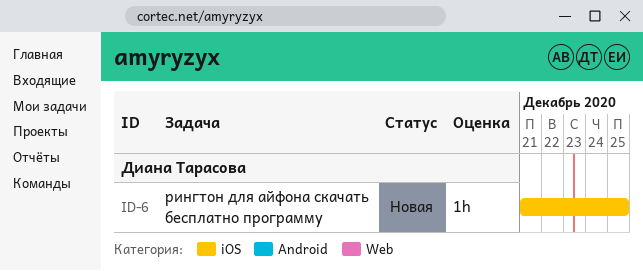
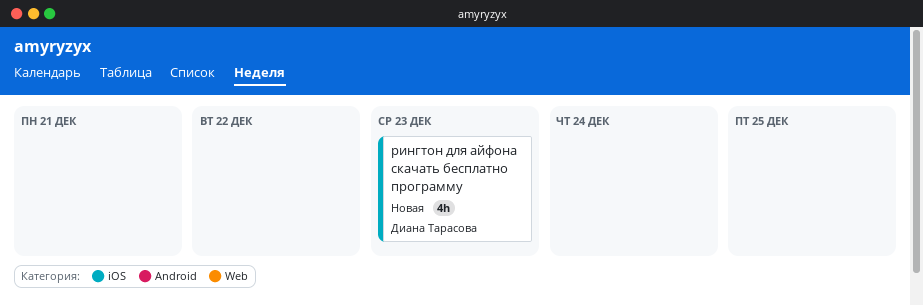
рингтон для айфона скачать бесплатно программу, estimate: 1h -> 4h
рингтон для айфона скачать бесплатно программу, due: Dec 25 -> Dec 23

